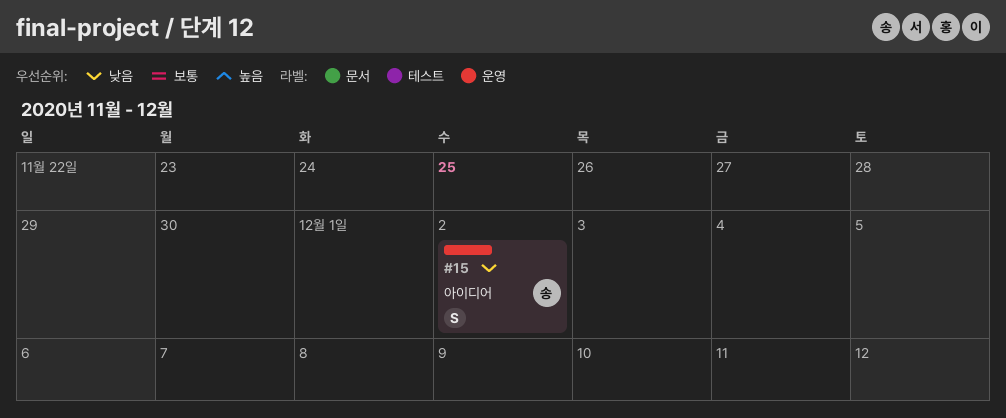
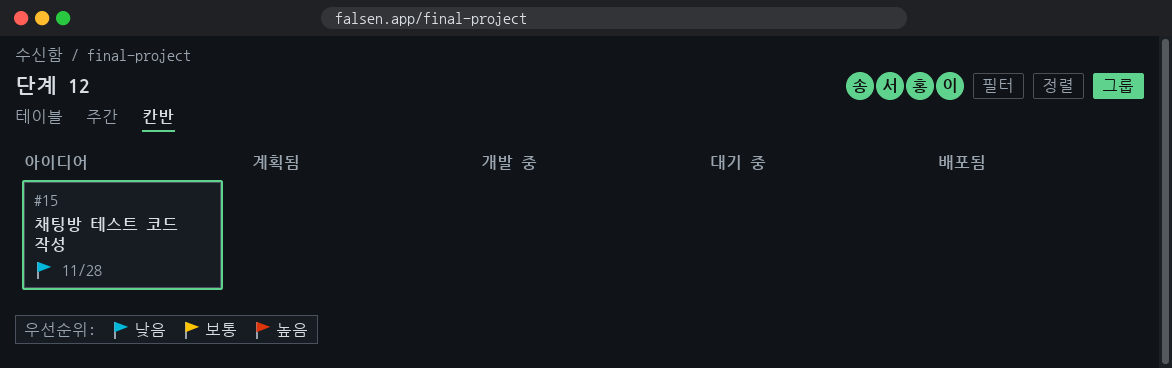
#15, due: Dec 2 -> Nov 28

